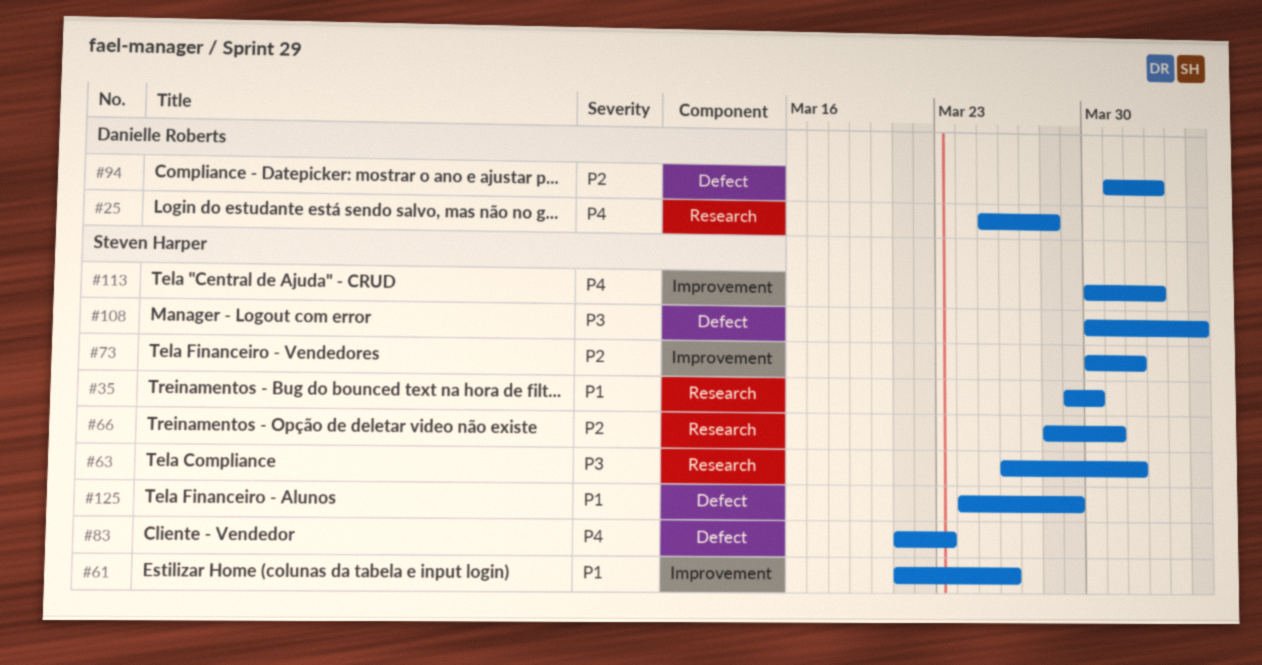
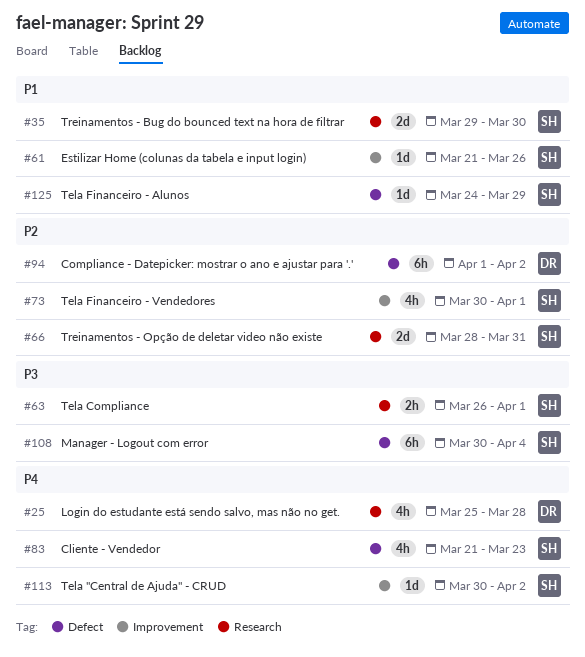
#94, start: Mar 31 -> Apr 1

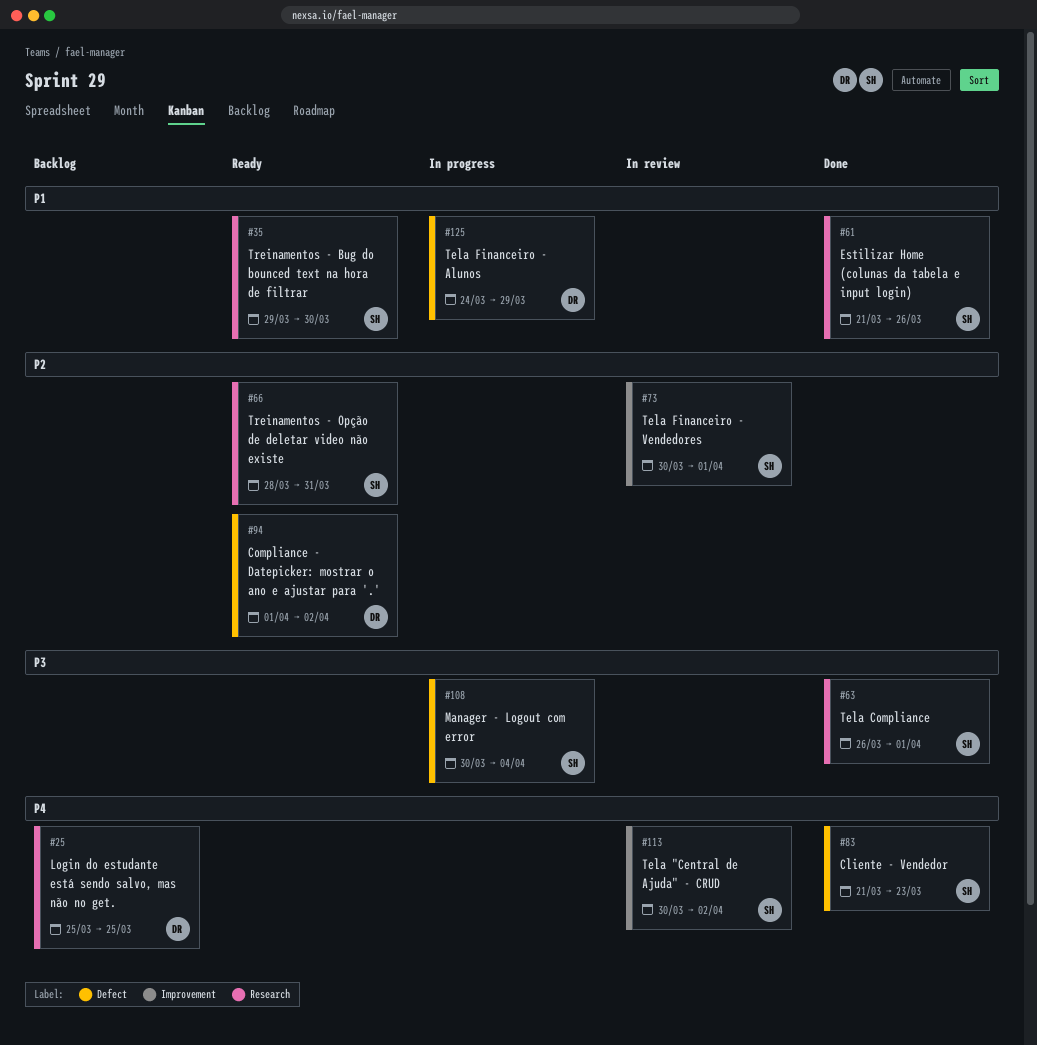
#25, due: Mar 28 -> Mar 25
#61, label: Improvement -> Research
#125, owner: SH -> DR

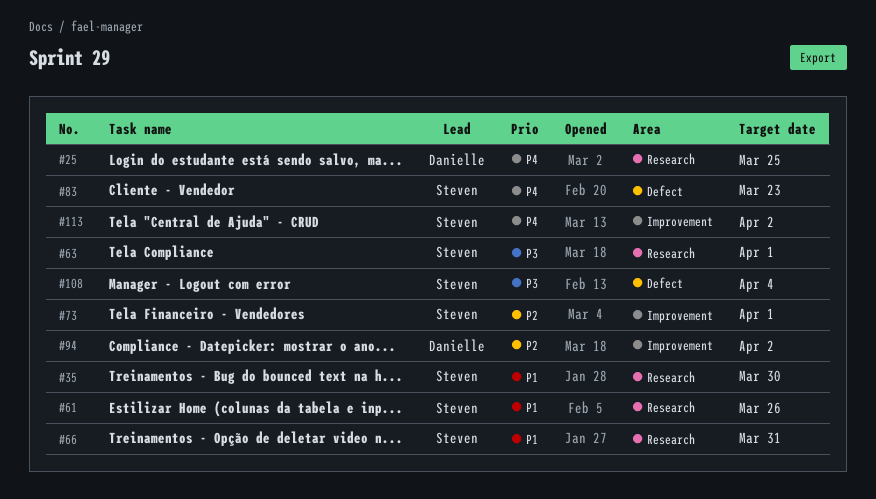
#66, priority: P2 -> P1
#94, label: Defect -> Improvement
#125: present -> none

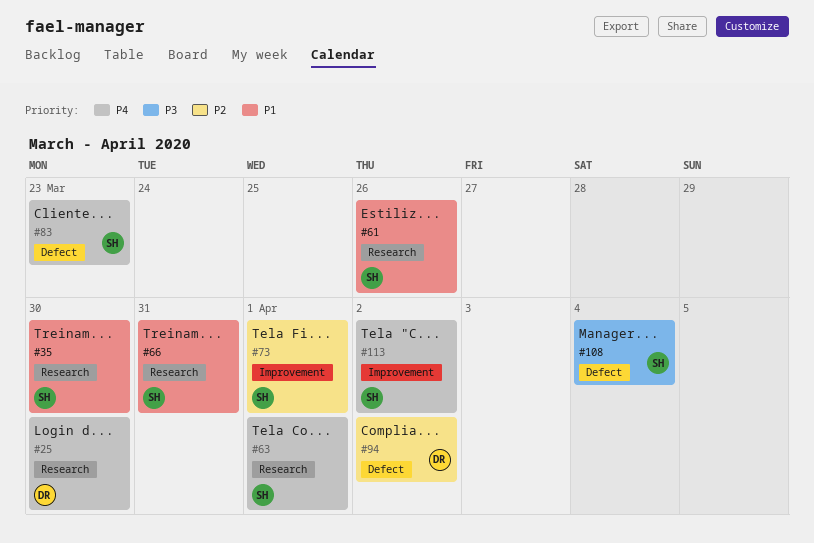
#25, due: Mar 25 -> Mar 30
#63, priority: P3 -> P4
#94, label: Improvement -> Defect

